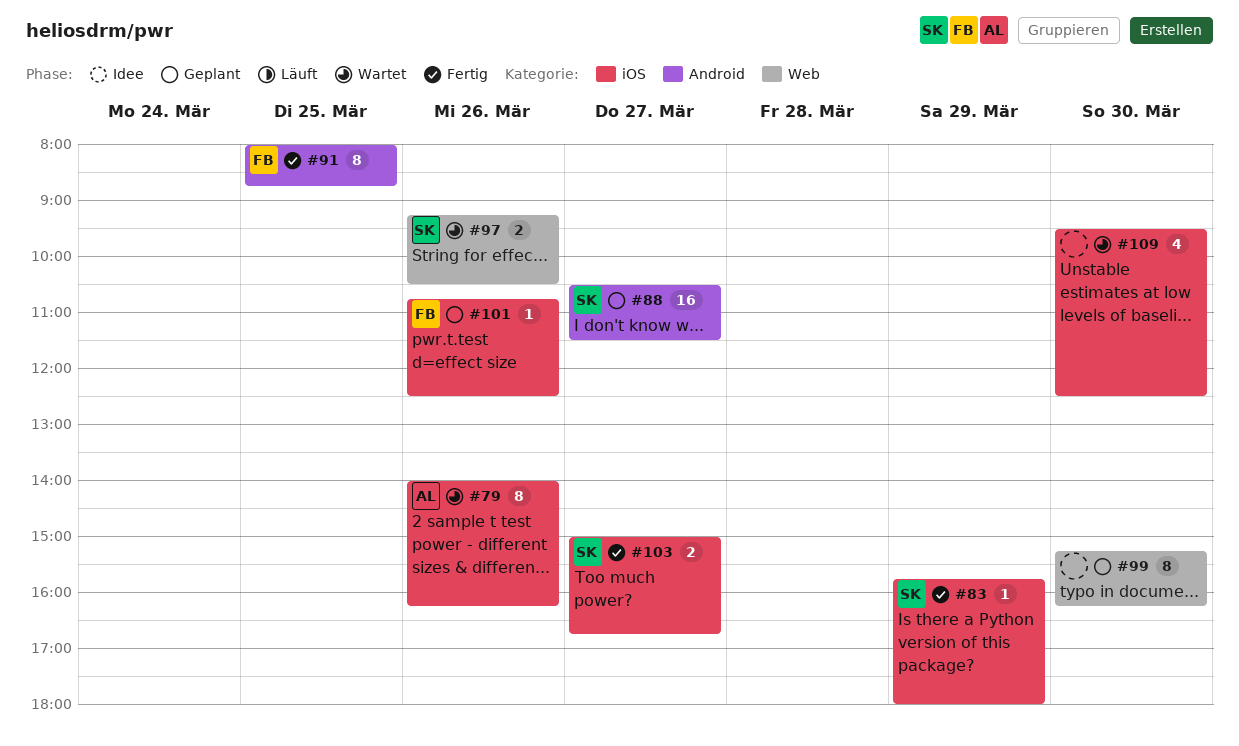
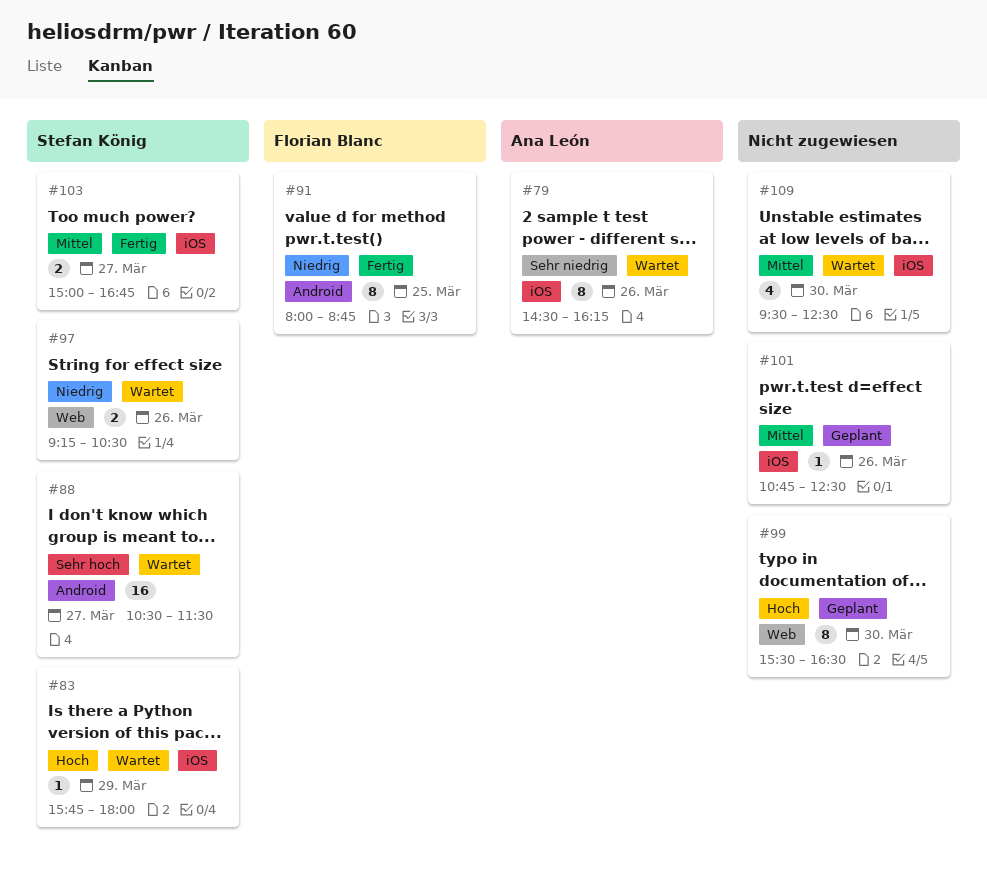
#79, begins: 14:00 -> 14:30
#83, status: Fertig -> Wartet
#88, status: Geplant -> Wartet
#99, begins: 15:15 -> 15:30
#99, ends: 16:15 -> 16:30
#101, owner: Florian Blanc -> none

